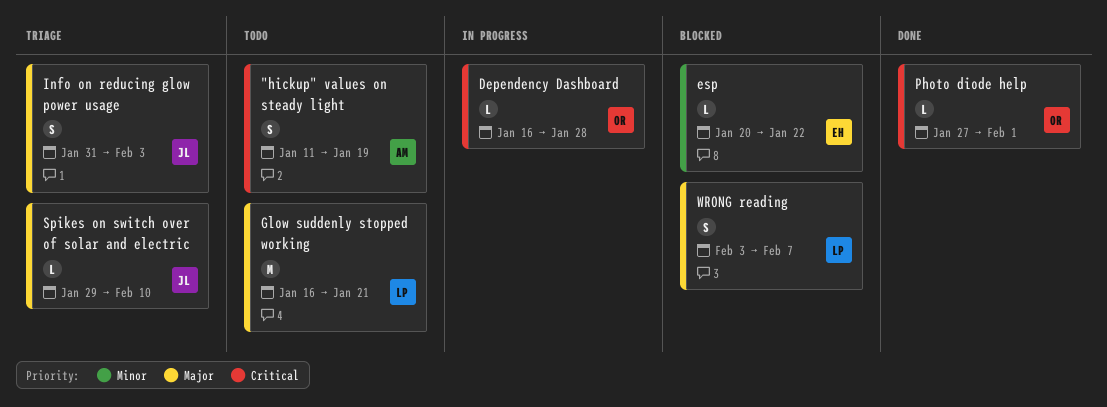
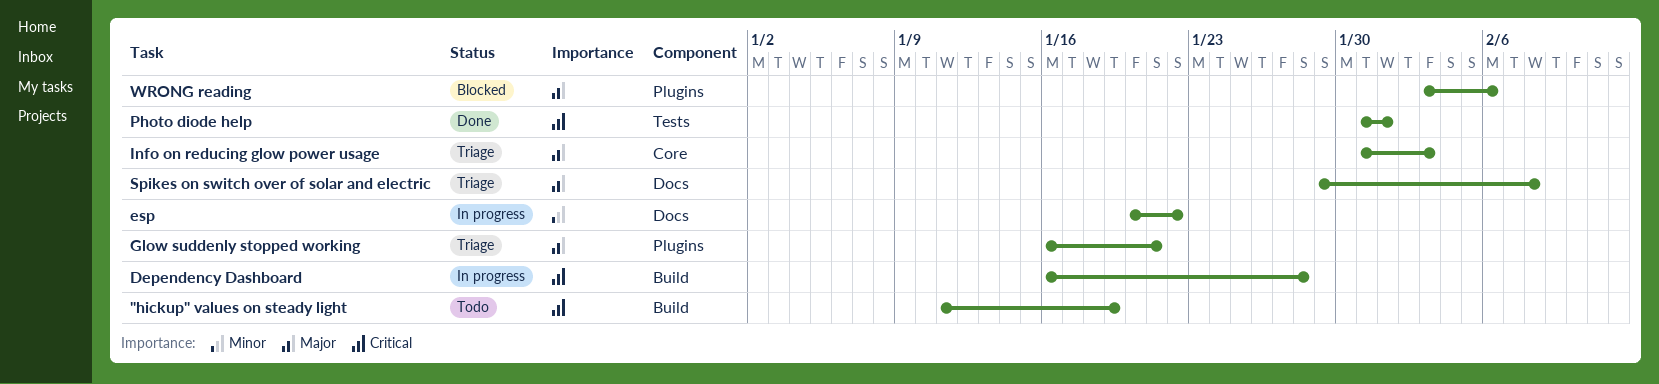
esp, status: Blocked -> In progress
Glow suddenly stopped working, status: Todo -> Triage
Photo diode help, start: Jan 27 -> Jan 31
Spikes on switch over of solar and electric, due: Feb 10 -> Feb 8
WRONG reading, due: Feb 7 -> Feb 6

